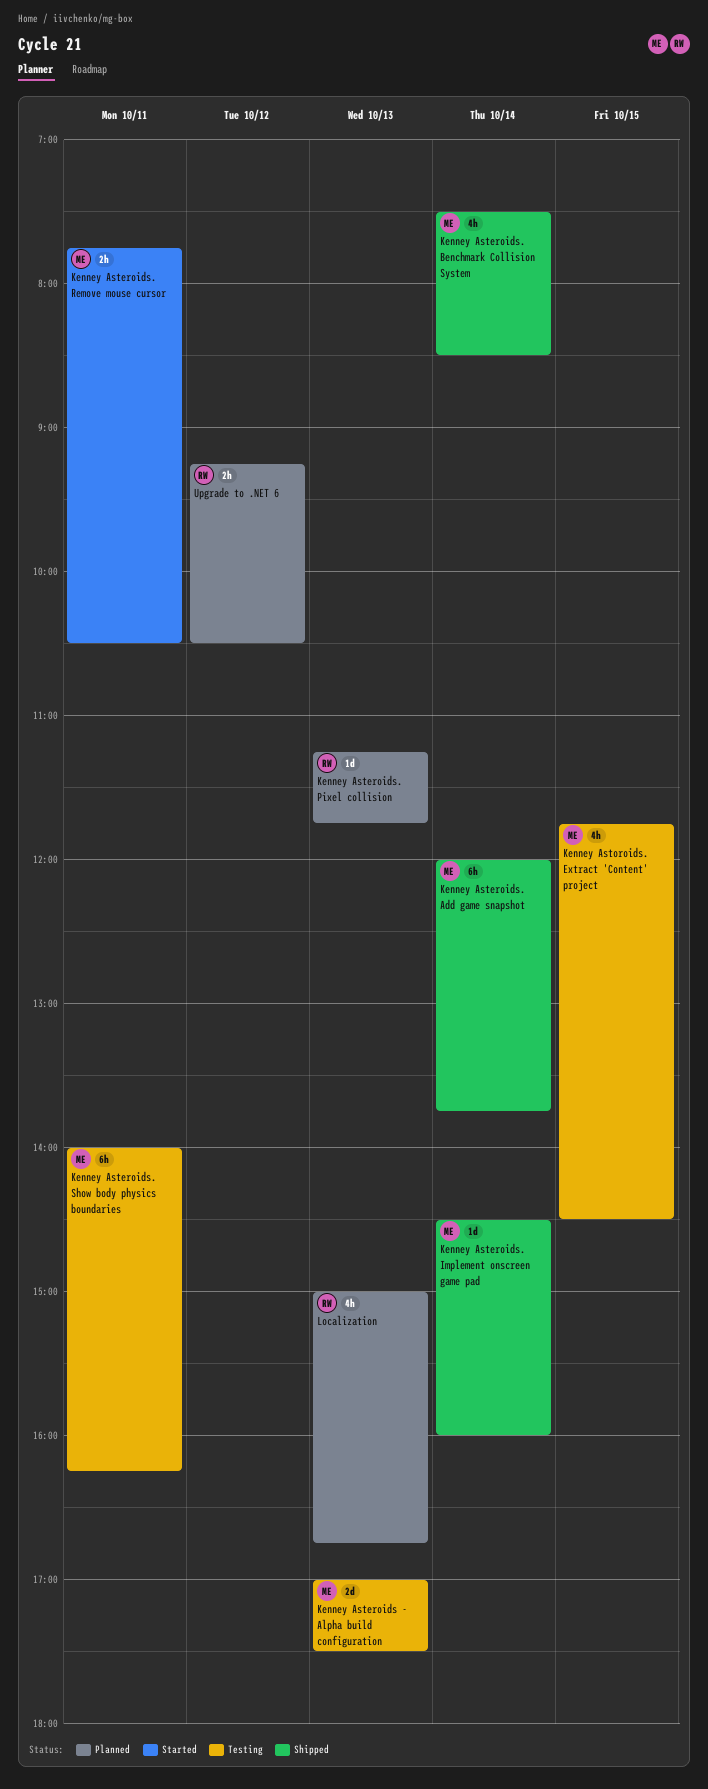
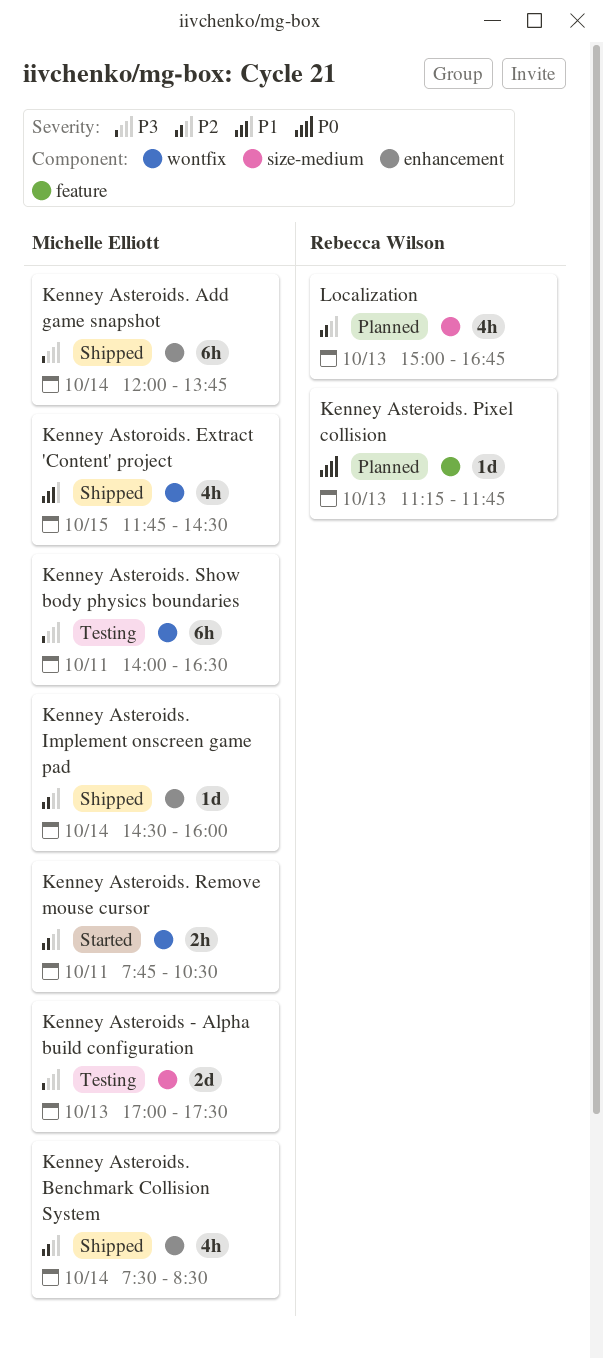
Kenney Asteroids. Show body physics boundaries, ends: 16:15 -> 16:30
Kenney Astoroids. Extract 'Content' project, status: Testing -> Shipped
Upgrade to .NET 6: present -> none

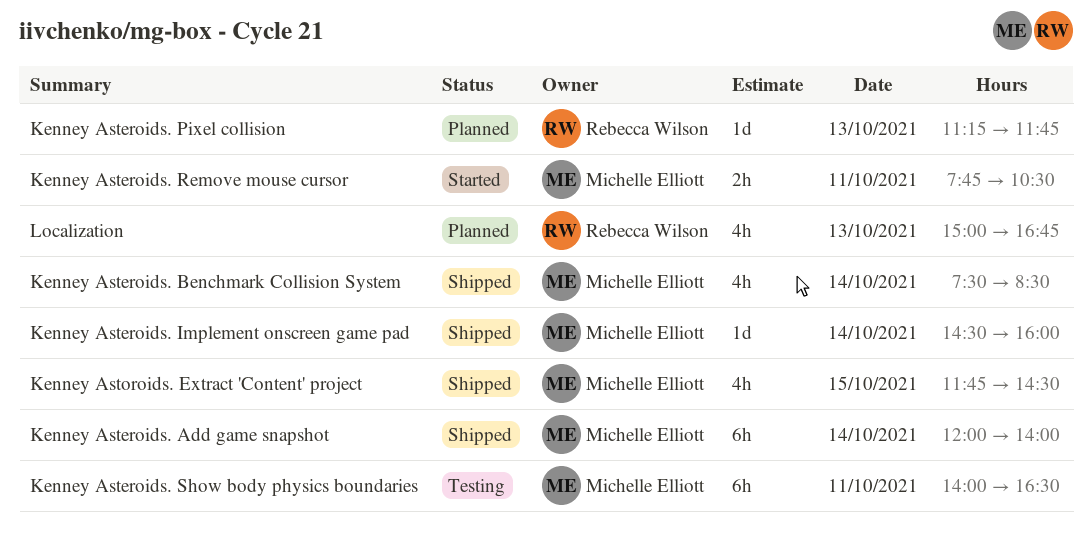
Kenney Asteroids - Alpha build configuration: present -> none
Kenney Asteroids. Add game snapshot, ends: 13:45 -> 14:00

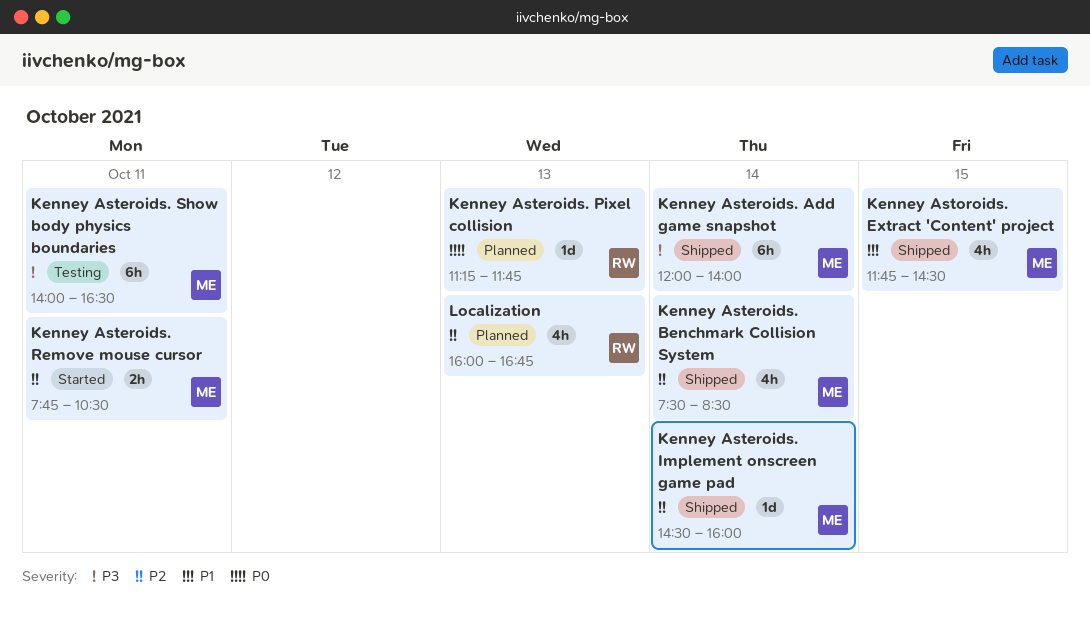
Localization, begins: 15:00 -> 16:00

